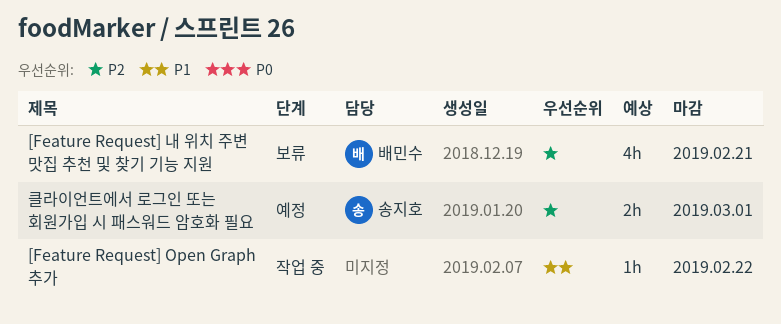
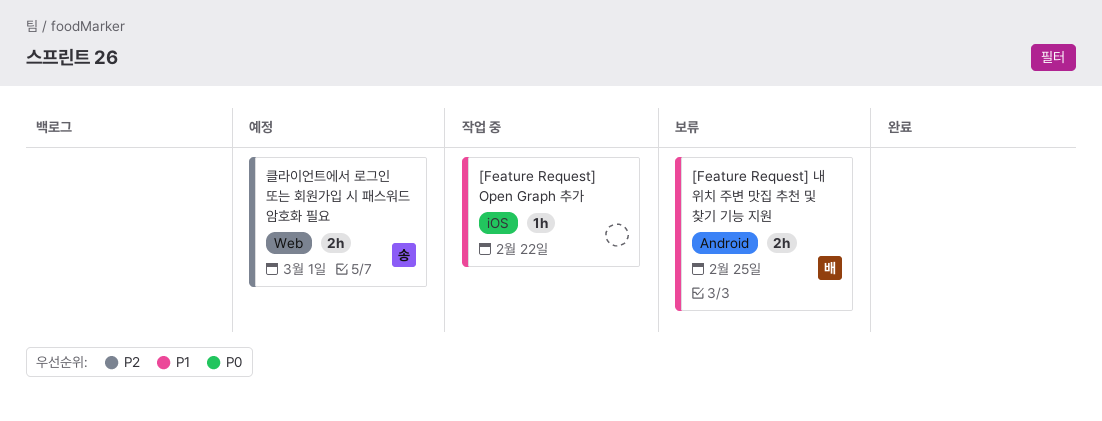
[Feature Request] 내 위치 주변 맛집 추천 및 찾기 기능 지원, priority: P2 -> P1
[Feature Request] 내 위치 주변 맛집 추천 및 찾기 기능 지원, estimate: 4h -> 2h
[Feature Request] 내 위치 주변 맛집 추천 및 찾기 기능 지원, due: Feb 21 -> Feb 25

